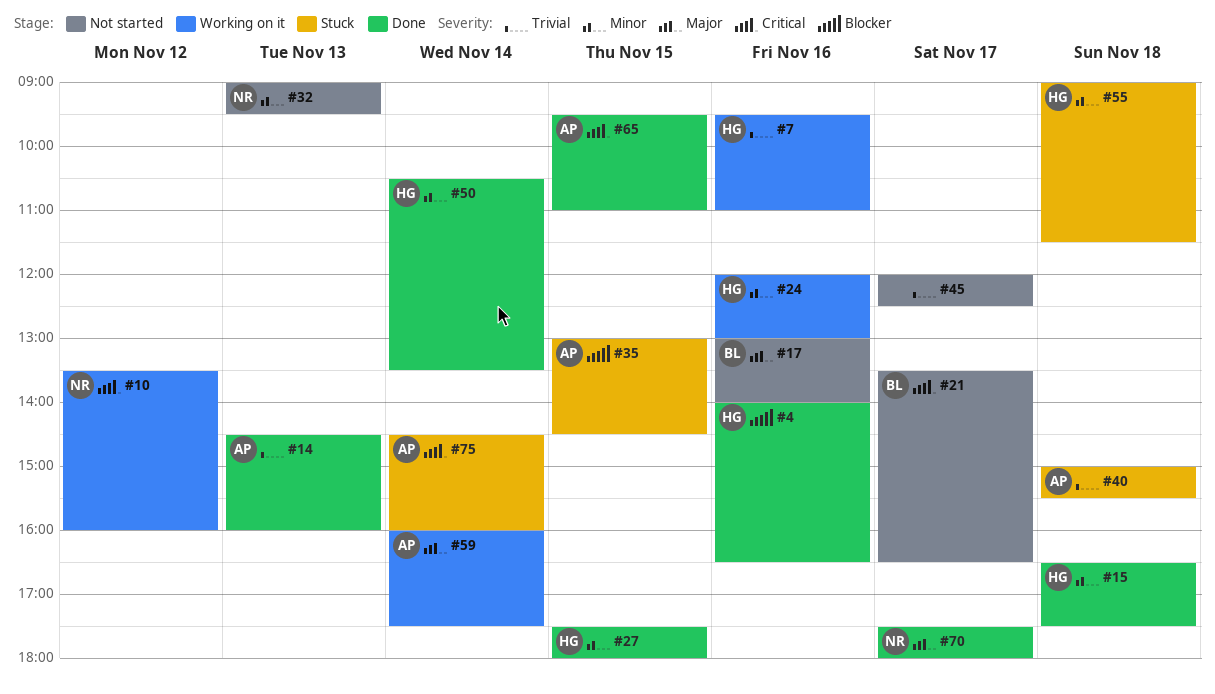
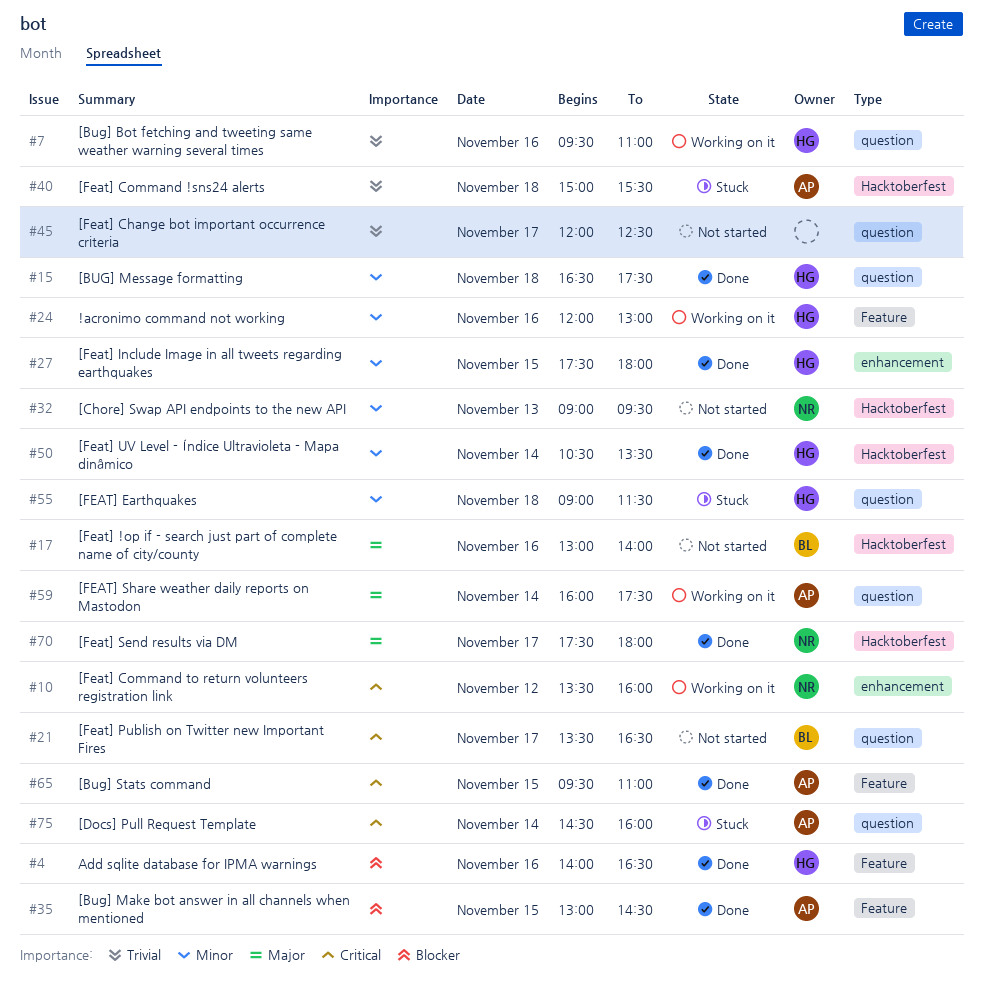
#14: present -> none
#35, status: Stuck -> Done

